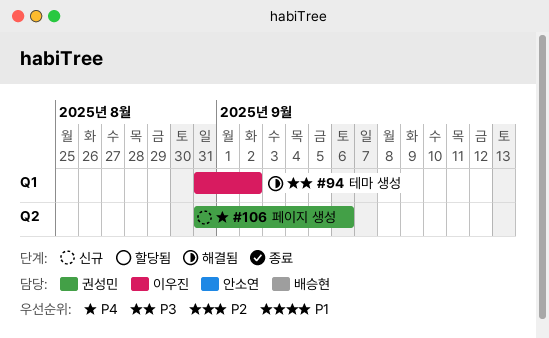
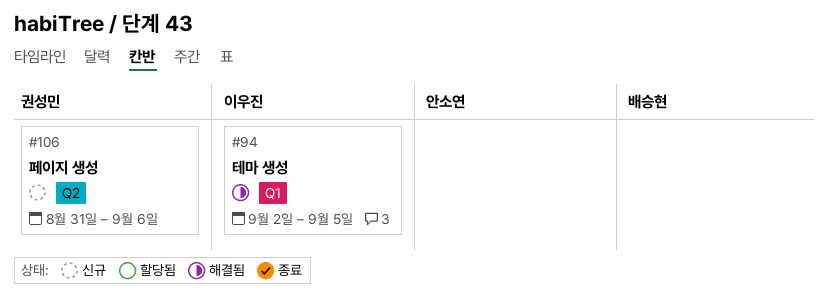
#94, start: Aug 31 -> Sep 2
#94, due: Sep 2 -> Sep 5

